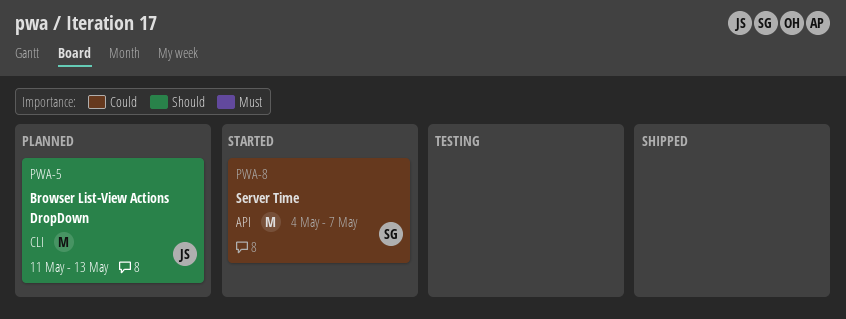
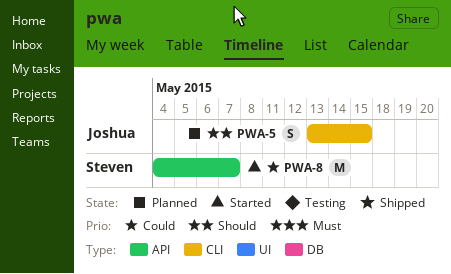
PWA-5, estimate: M -> S
PWA-5, start: May 11 -> May 13
PWA-5, due: May 13 -> May 15

